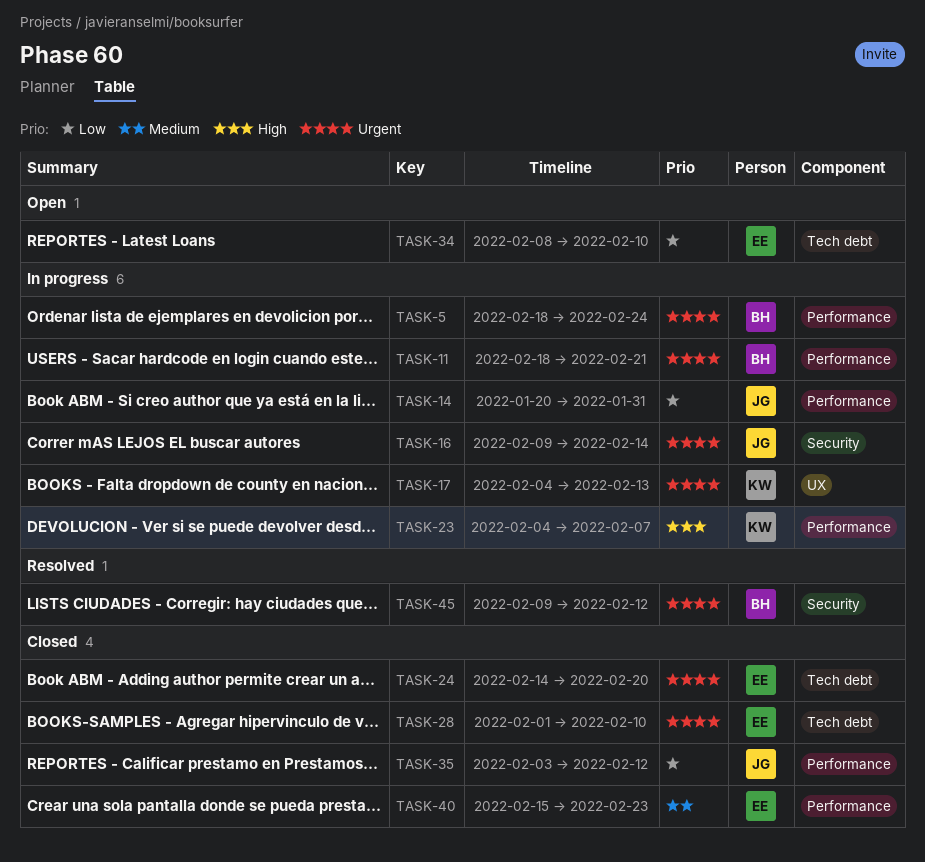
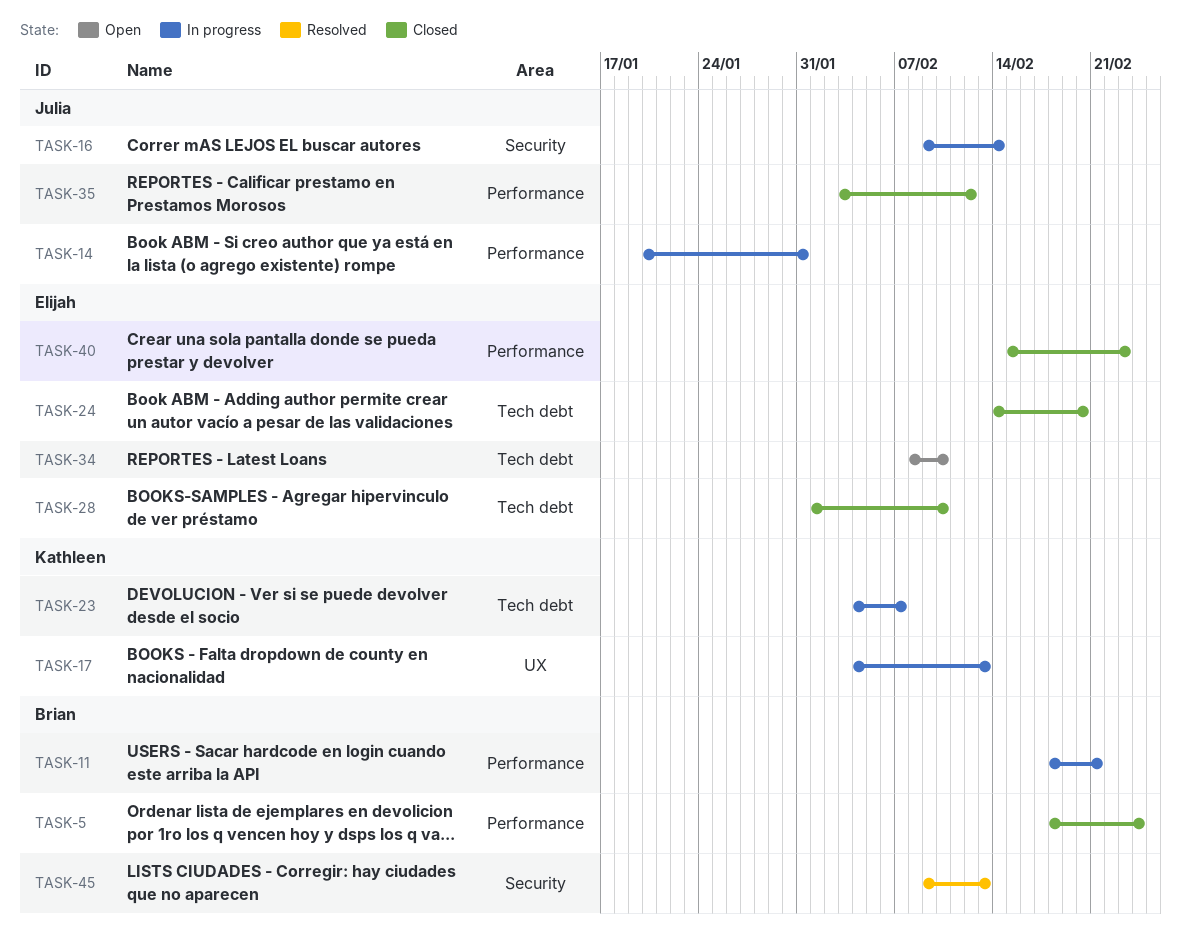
TASK-5, status: In progress -> Closed
TASK-23, label: Performance -> Tech debt
TASK-45, due: Feb 12 -> Feb 13

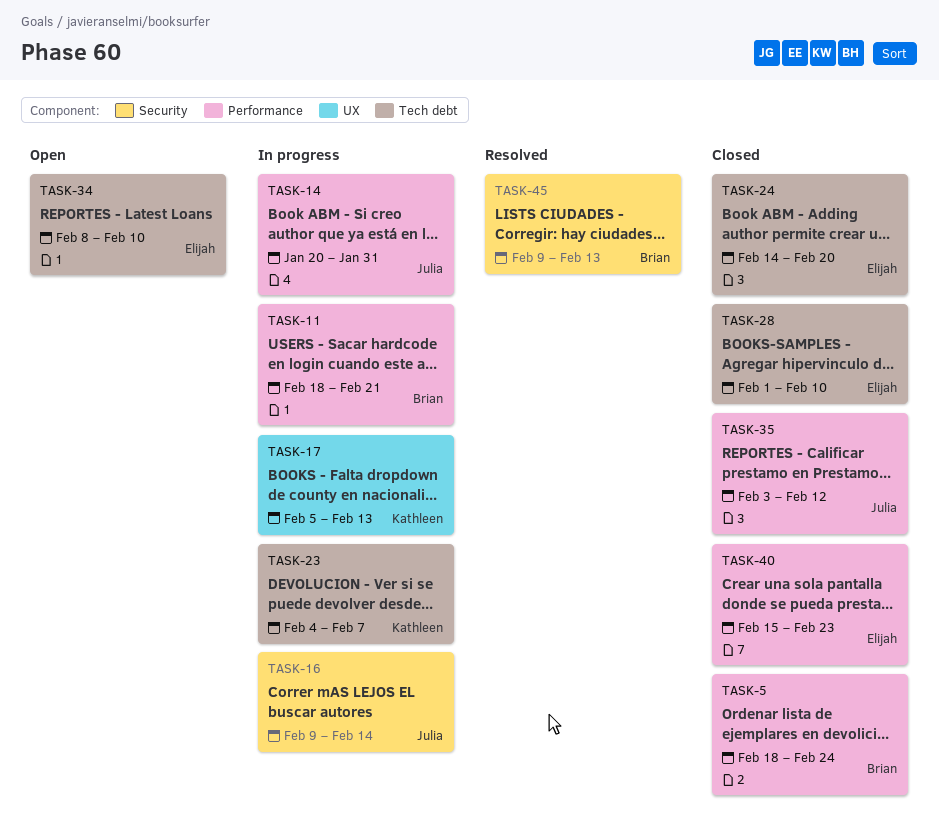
TASK-17, start: Feb 4 -> Feb 5

